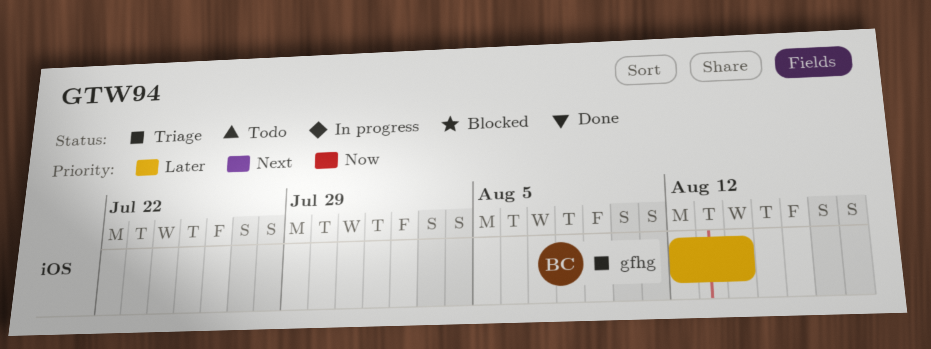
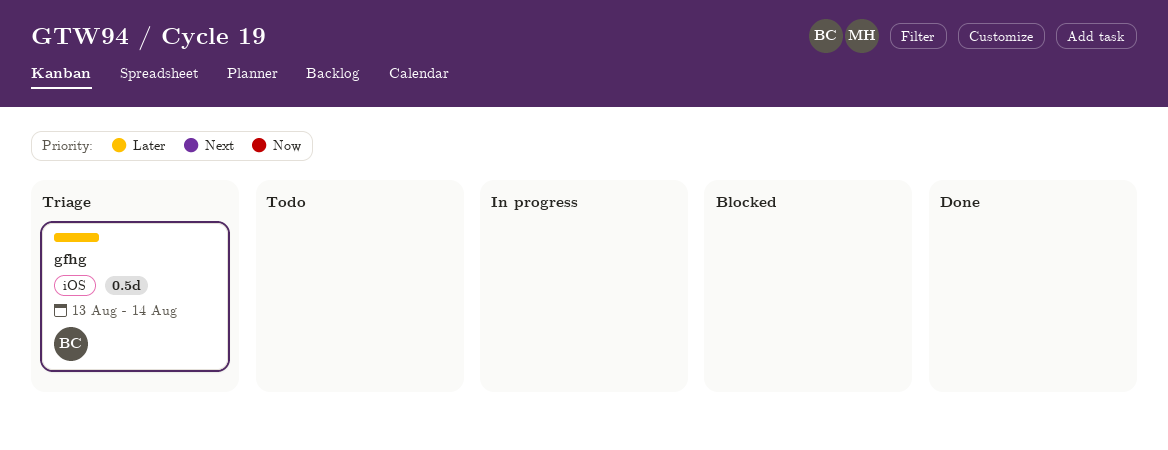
gfhg, start: Aug 12 -> Aug 13

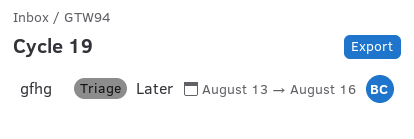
gfhg, due: Aug 14 -> Aug 16

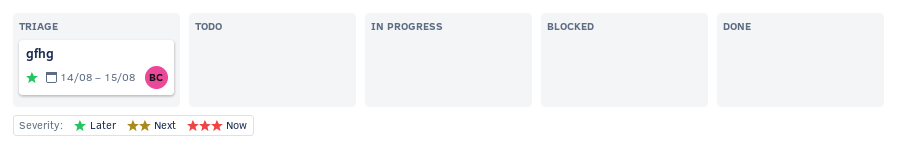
gfhg, start: Aug 13 -> Aug 14
gfhg, due: Aug 16 -> Aug 15

